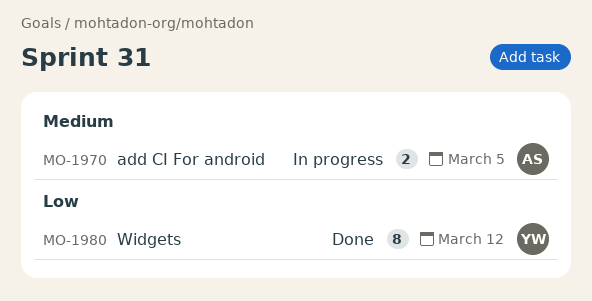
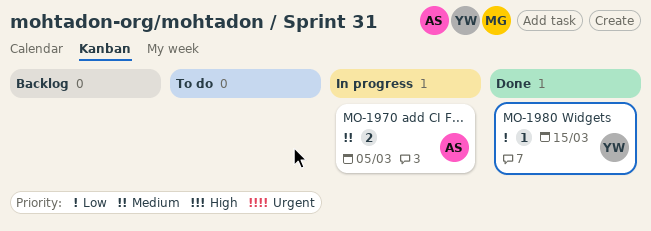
MO-1980, estimate: 8 -> 1
MO-1980, due: Mar 12 -> Mar 15

